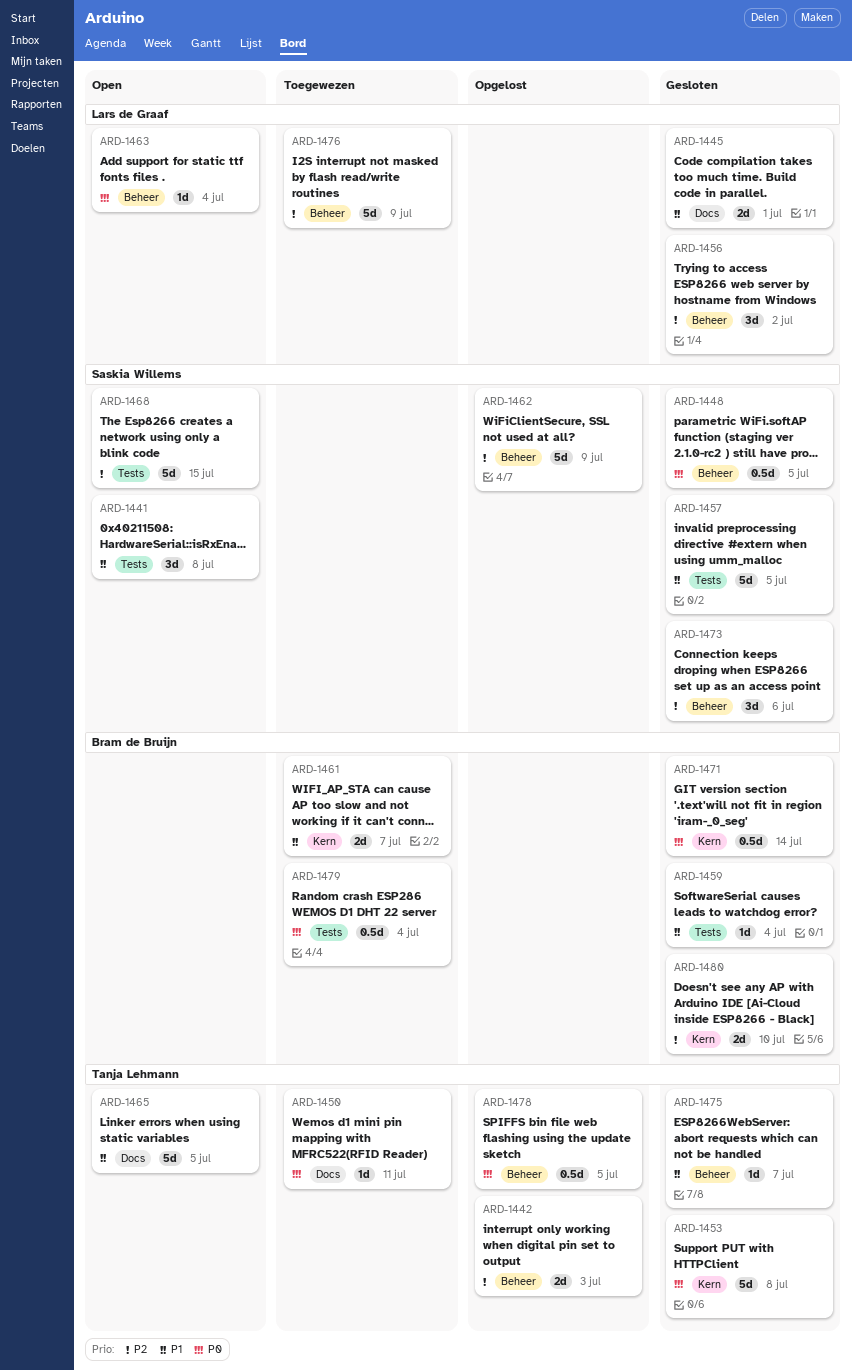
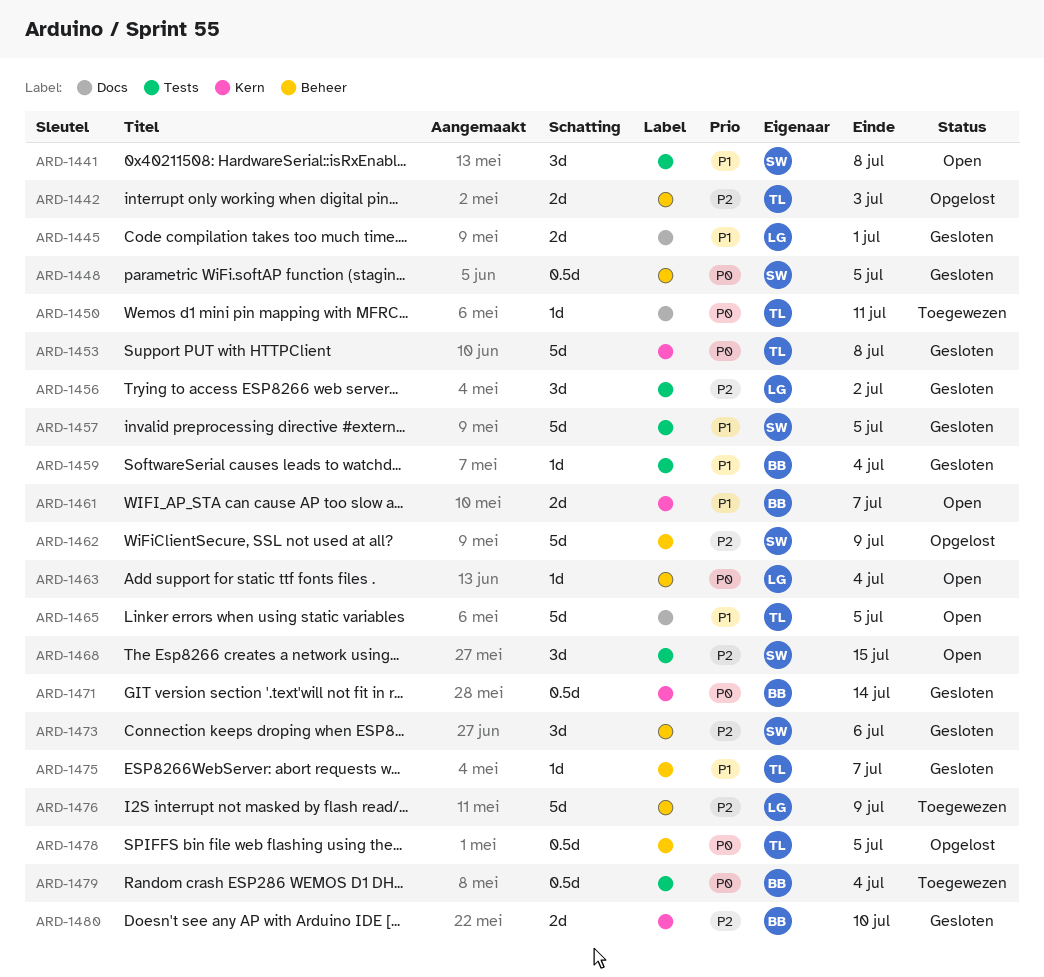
ARD-1456, label: Beheer -> Tests
ARD-1461, status: Toegewezen -> Open
ARD-1468, estimate: 5d -> 3d

